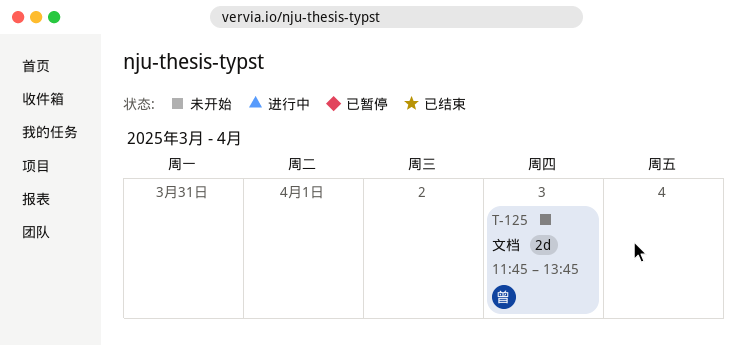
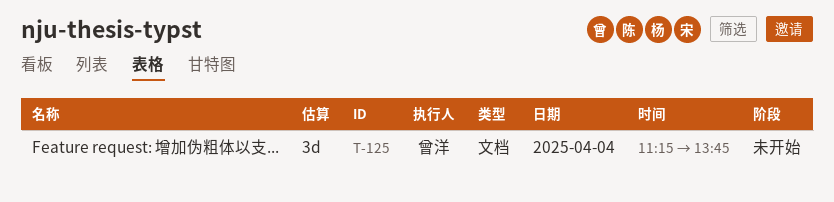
T-125, estimate: 2d -> 3d
T-125, day: Apr 3 -> Apr 4
T-125, begins: 11:45 -> 11:15

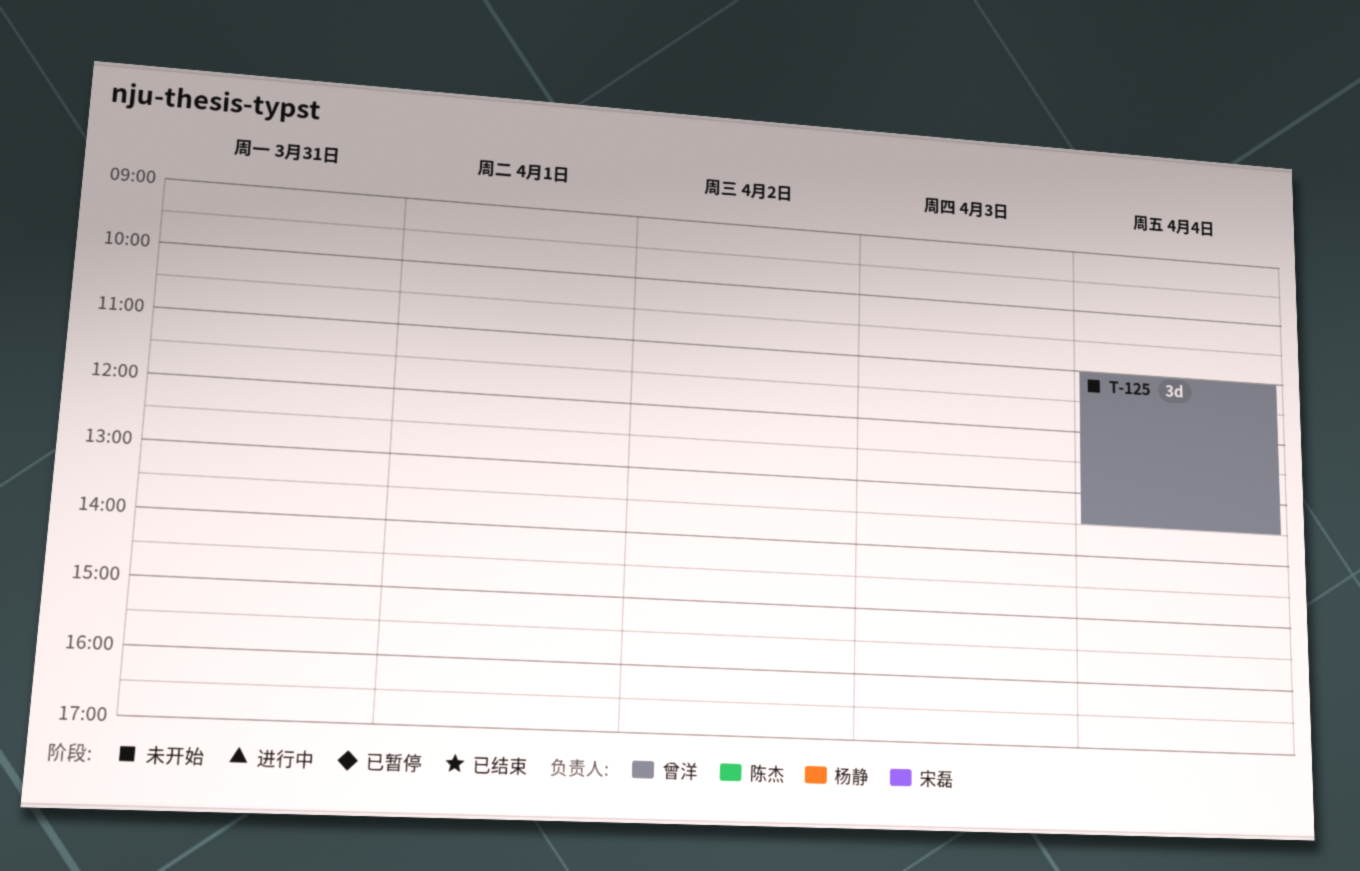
T-125, begins: 11:15 -> 11:00
T-125, ends: 13:45 -> 13:30

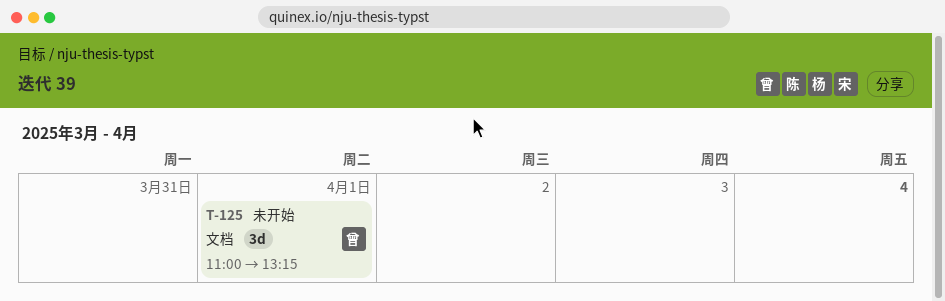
T-125, day: Apr 4 -> Apr 1
T-125, ends: 13:30 -> 13:15

